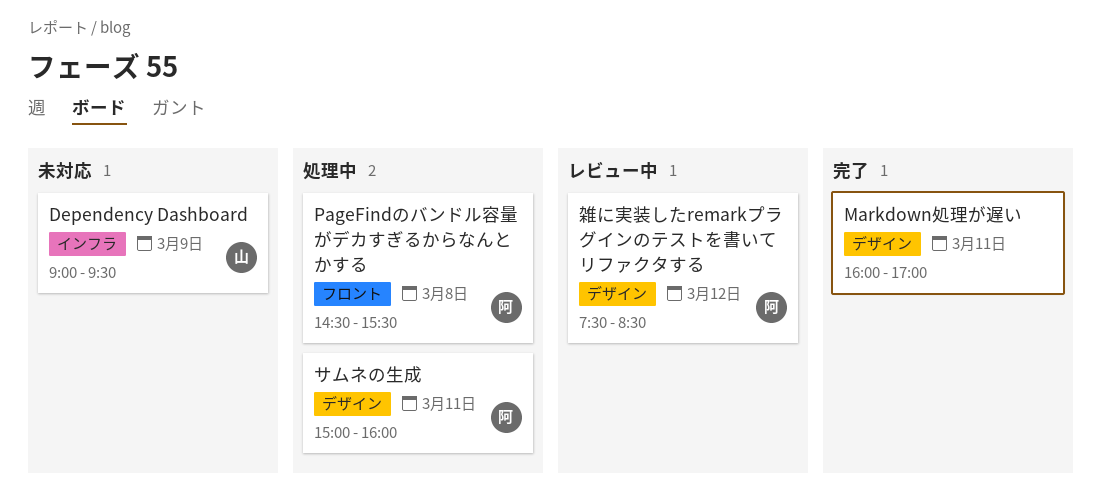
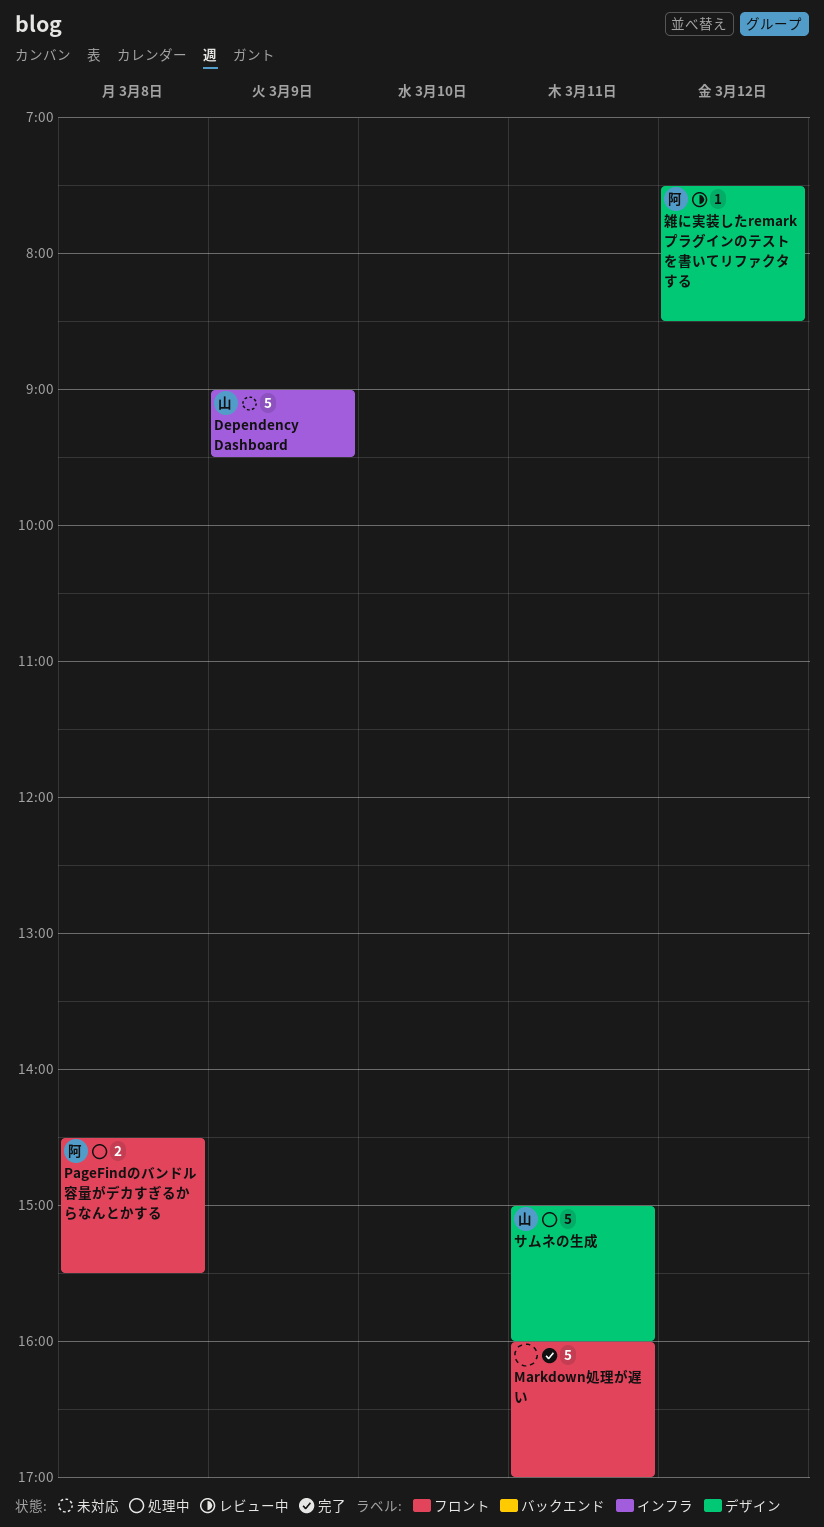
Markdown処理が遅い, label: デザイン -> フロント
サムネの生成, owner: 阿 -> 山

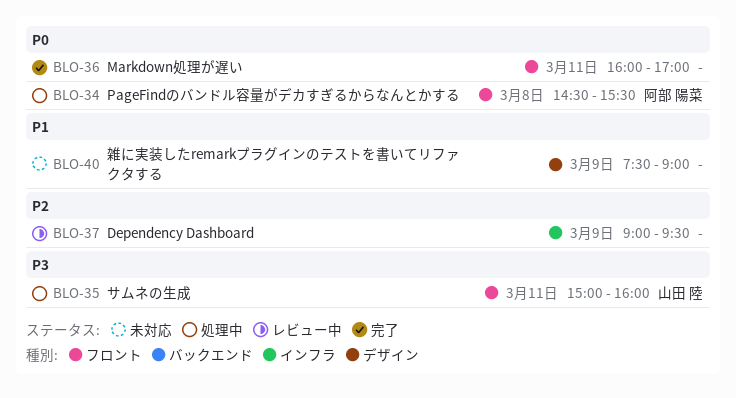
Dependency Dashboard, status: 未対応 -> レビュー中
Dependency Dashboard, owner: 山田 陸 -> none
サムネの生成, label: デザイン -> フロント
雑に実装したremarkプラグインのテストを書いてリファクタする, status: レビュー中 -> 未対応
雑に実装したremarkプラグインのテストを書いてリファクタする, owner: 阿部 陽菜 -> none
雑に実装したremarkプラグインのテストを書いてリファクタする, day: Mar 12 -> Mar 9
雑に実装したremarkプラグインのテストを書いてリファクタする, ends: 08:30 -> 09:00

